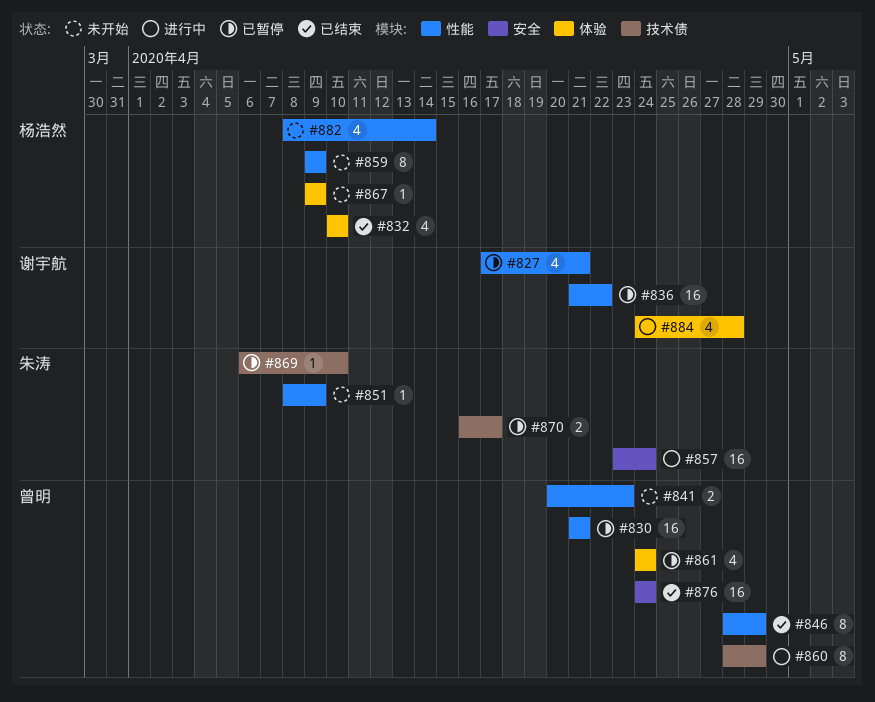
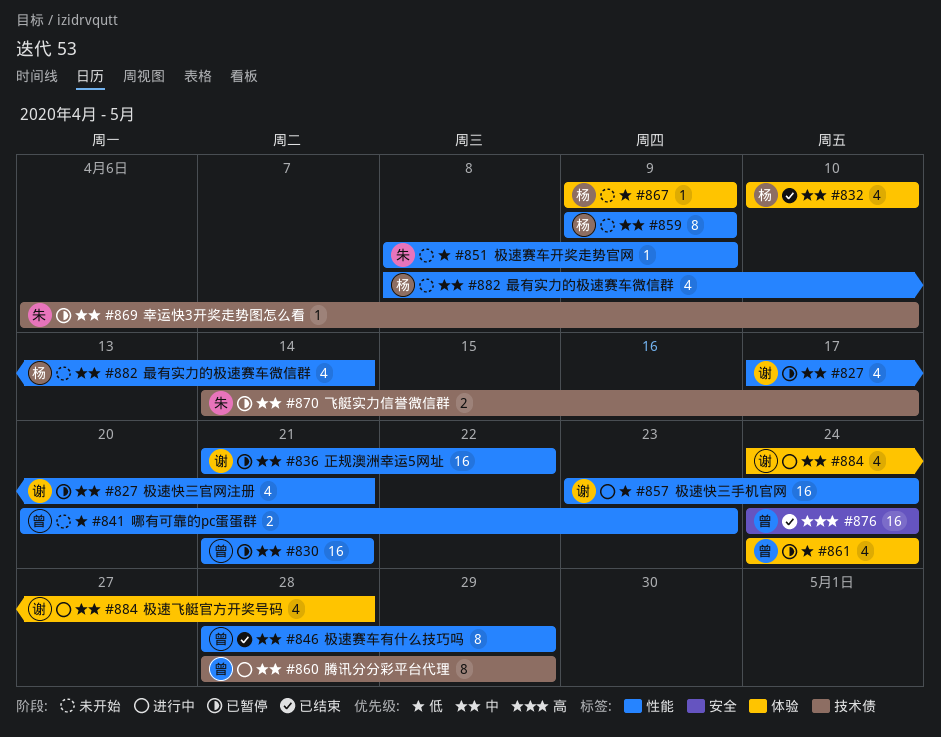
#857, owner: 朱涛 -> 谢宇航
#857, label: 安全 -> 性能
#870, start: Apr 16 -> Apr 14

